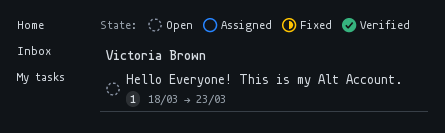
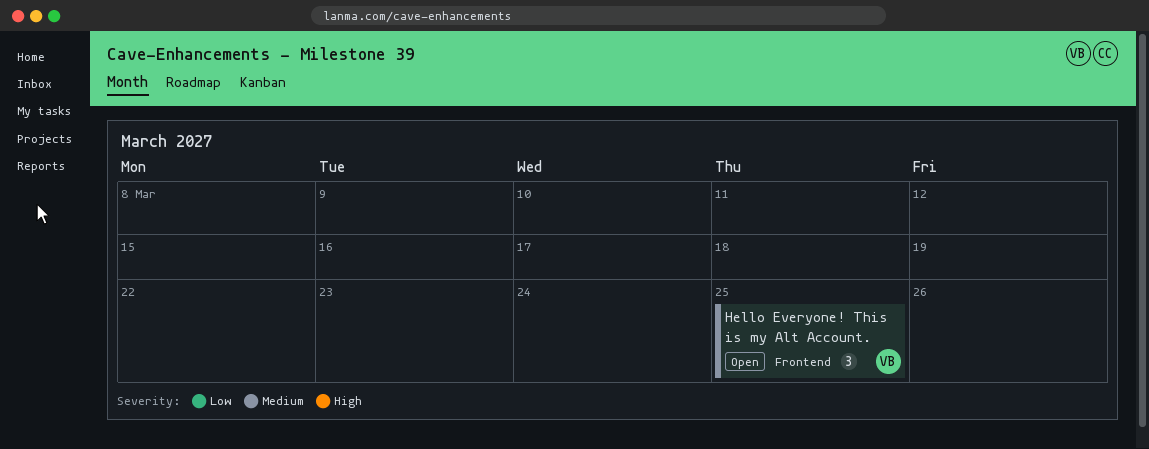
Hello Everyone! This is my Alt Account., estimate: 1 -> 3
Hello Everyone! This is my Alt Account., due: Mar 23 -> Mar 25

